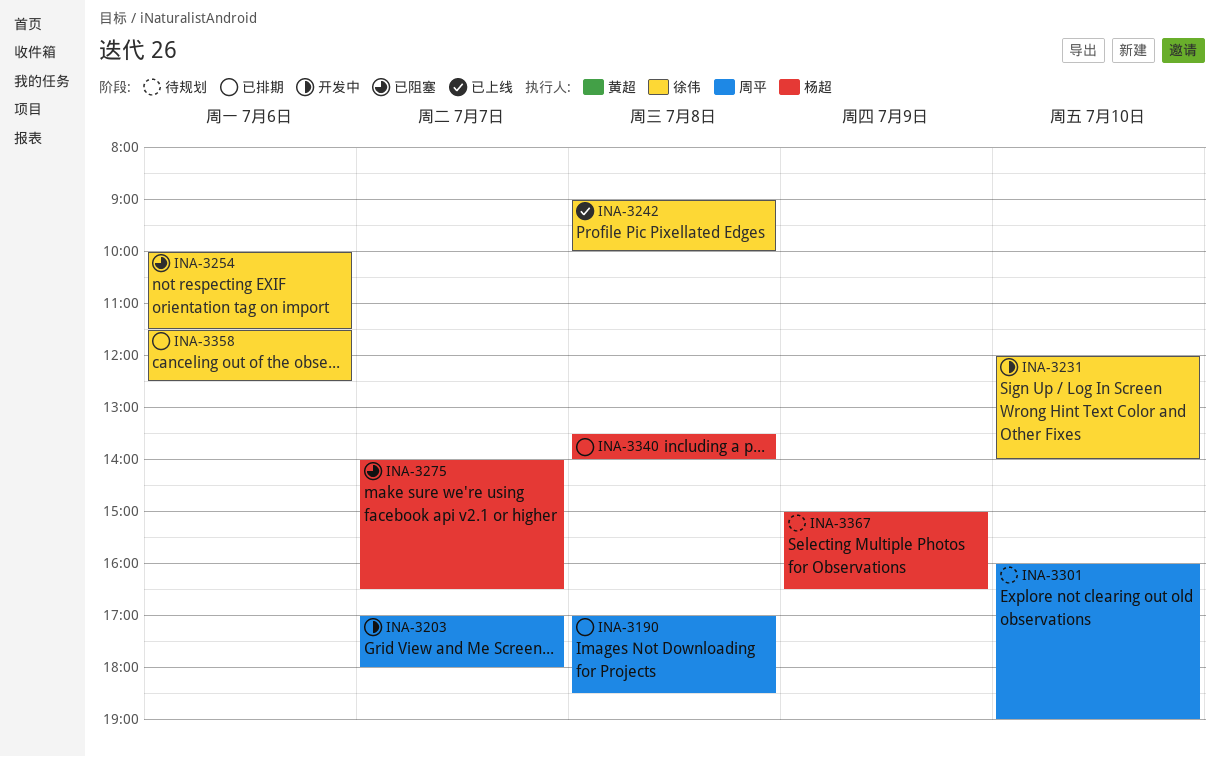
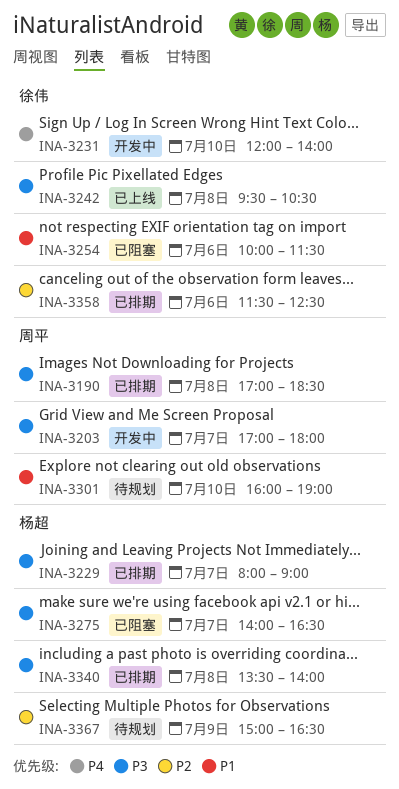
INA-3229: none -> present
INA-3242, begins: 09:00 -> 09:30
INA-3242, ends: 10:00 -> 10:30

